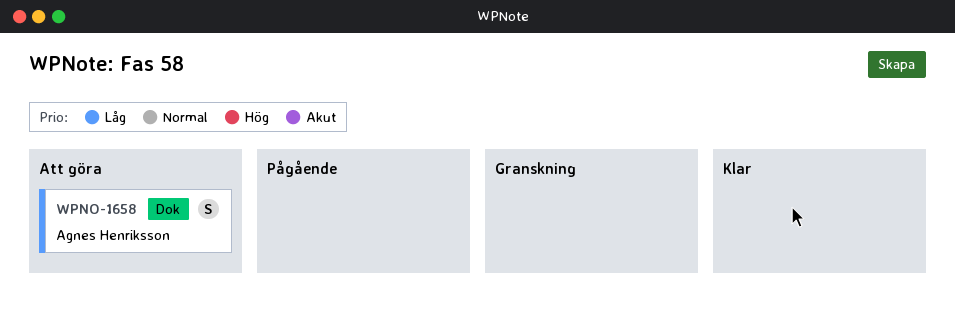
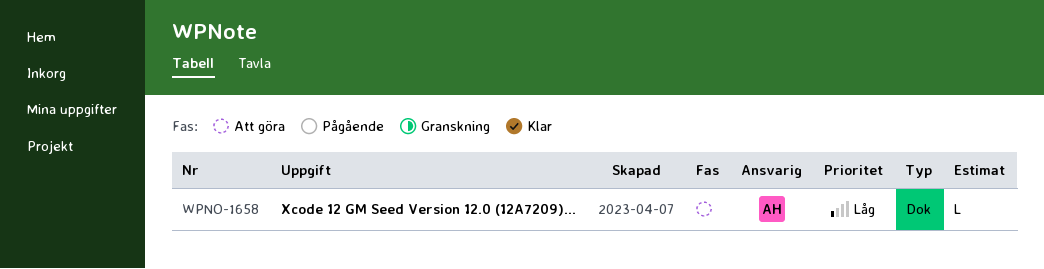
WPNO-1658, estimate: S -> L

